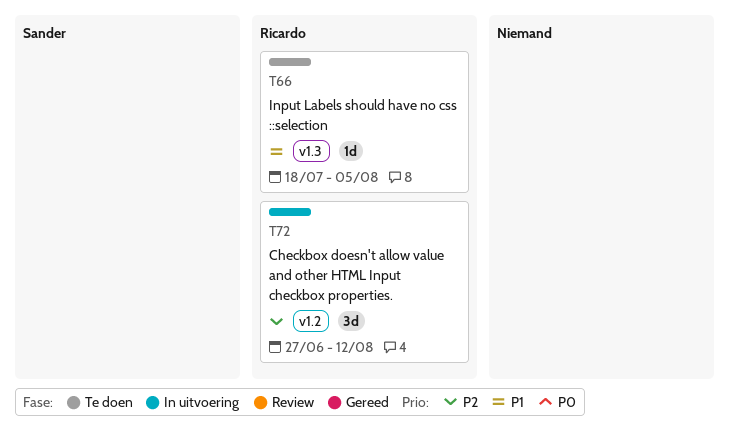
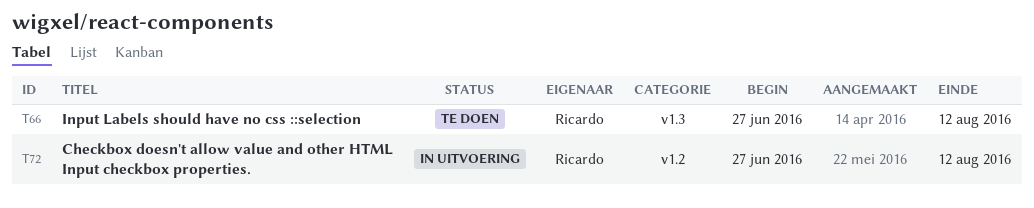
T66, start: Jul 18 -> Jun 27
T66, due: Aug 5 -> Aug 12

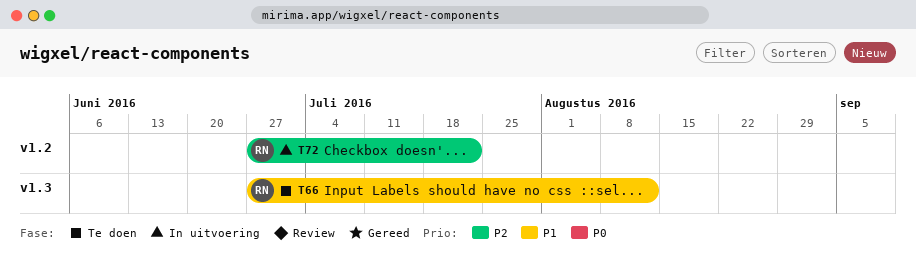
T72, due: Aug 12 -> Jul 22

